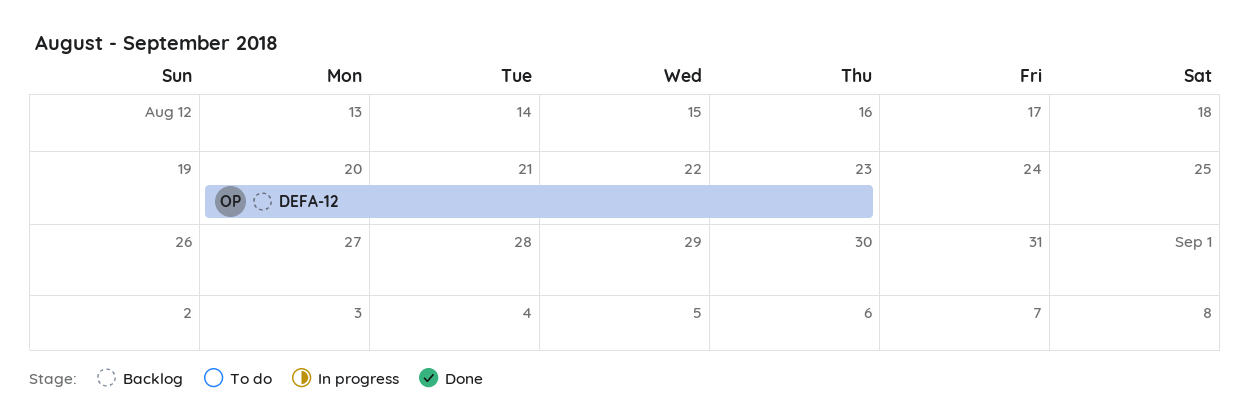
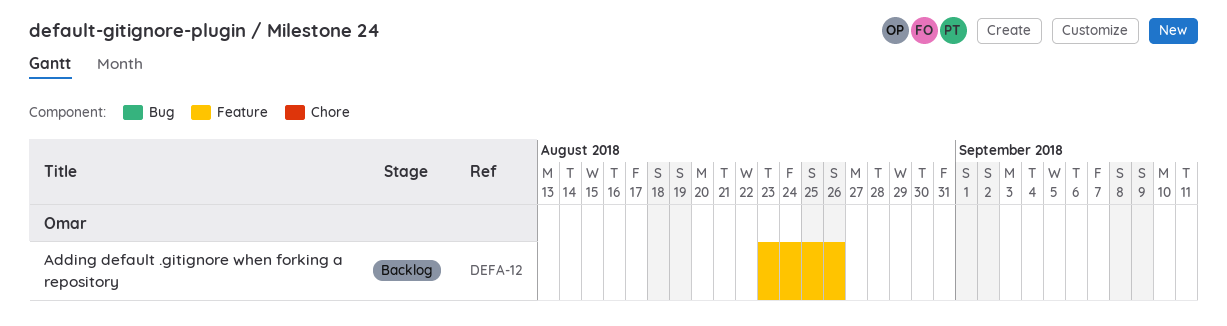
DEFA-12, start: Aug 20 -> Aug 23
DEFA-12, due: Aug 23 -> Aug 26

